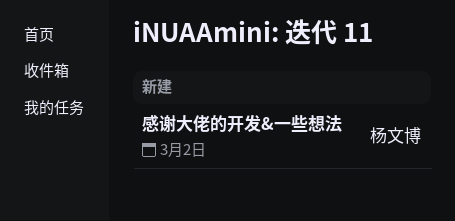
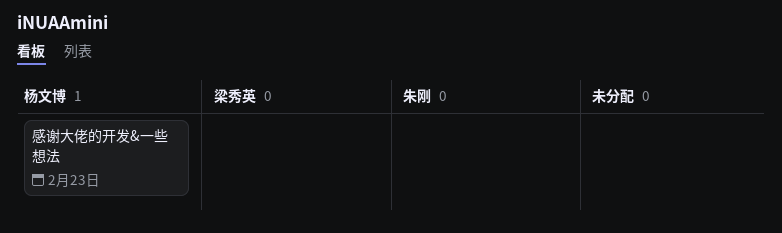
感谢大佬的开发&一些想法, due: Mar 2 -> Feb 23

